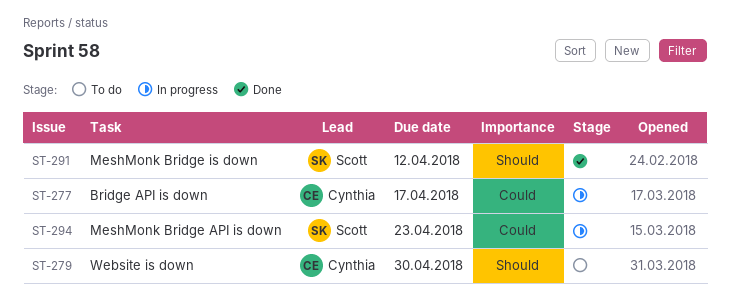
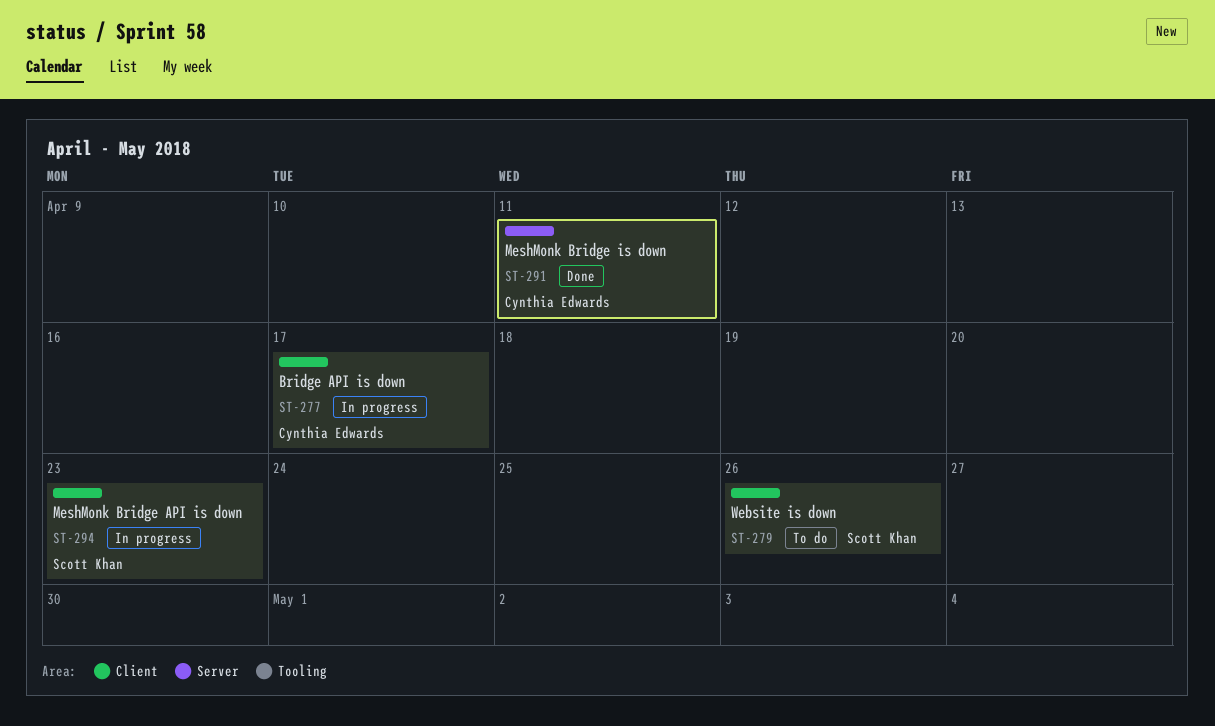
ST-279, owner: Cynthia Edwards -> Scott Khan
ST-279, due: Apr 30 -> Apr 26
ST-291, owner: Scott Khan -> Cynthia Edwards
ST-291, due: Apr 12 -> Apr 11

